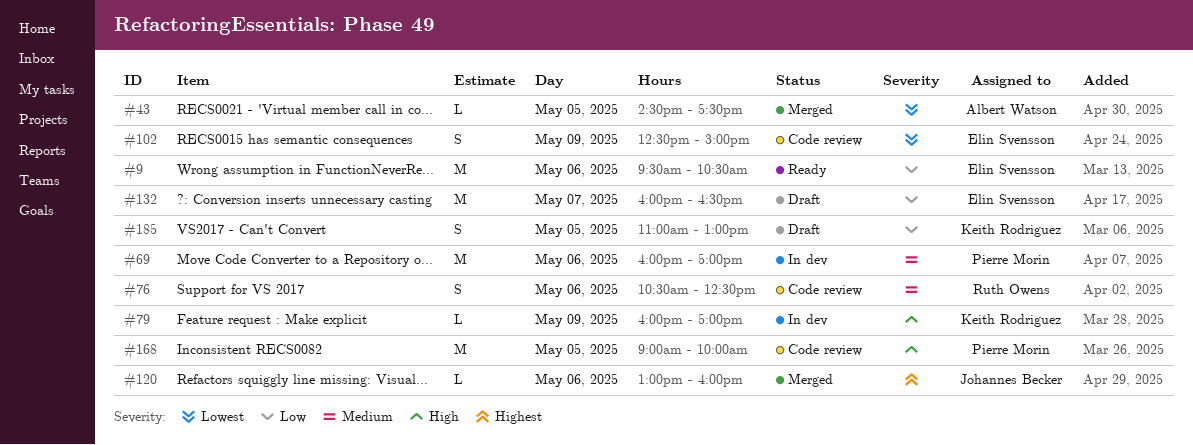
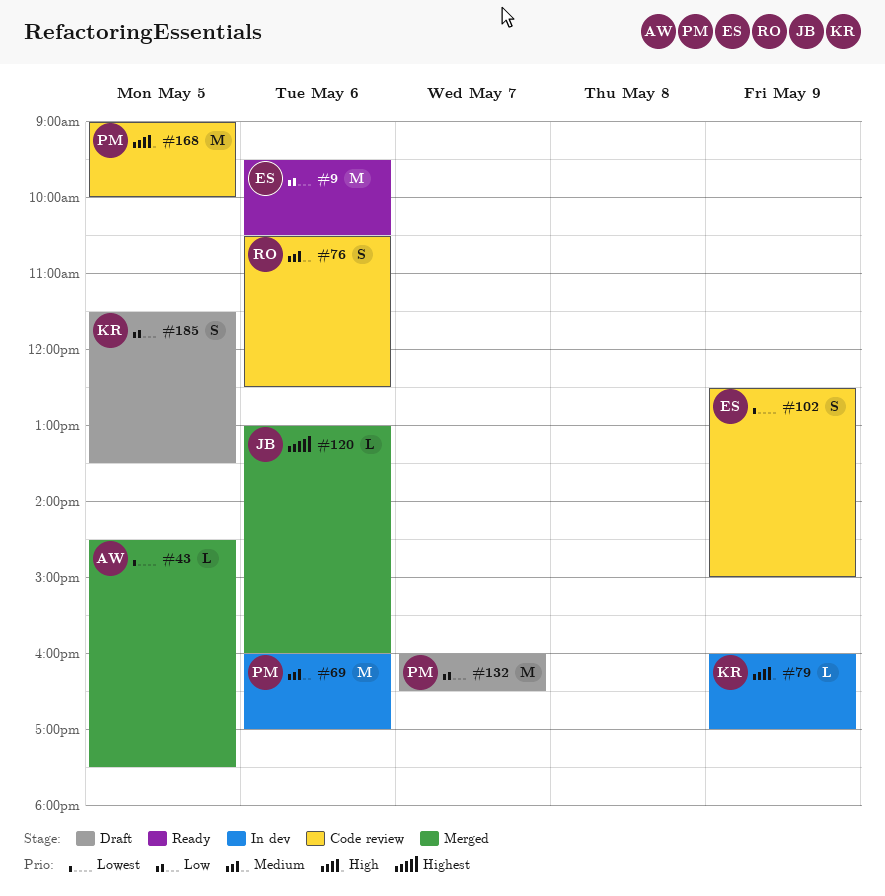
#132, owner: Elin Svensson -> Pierre Morin
#185, begins: 11:00 -> 11:30
#185, ends: 13:00 -> 13:30

